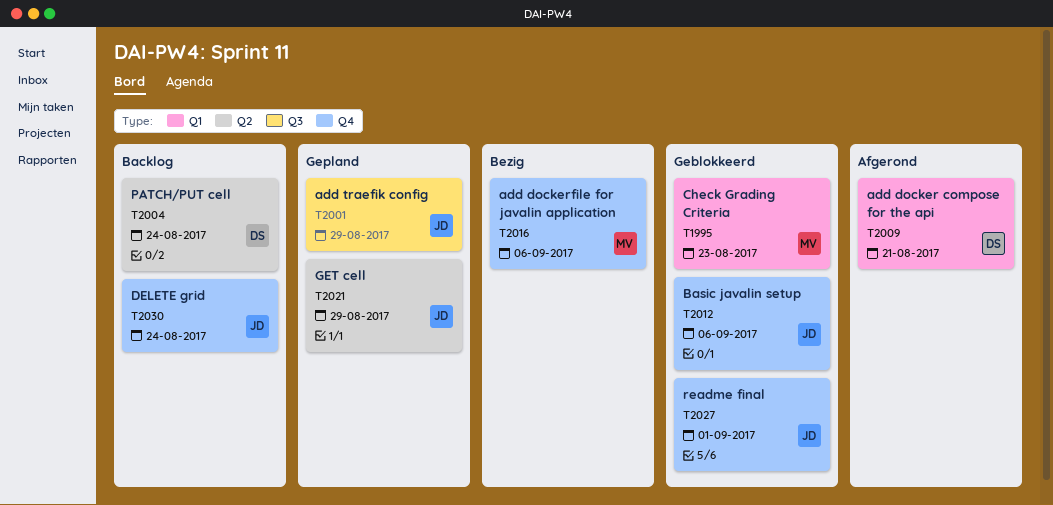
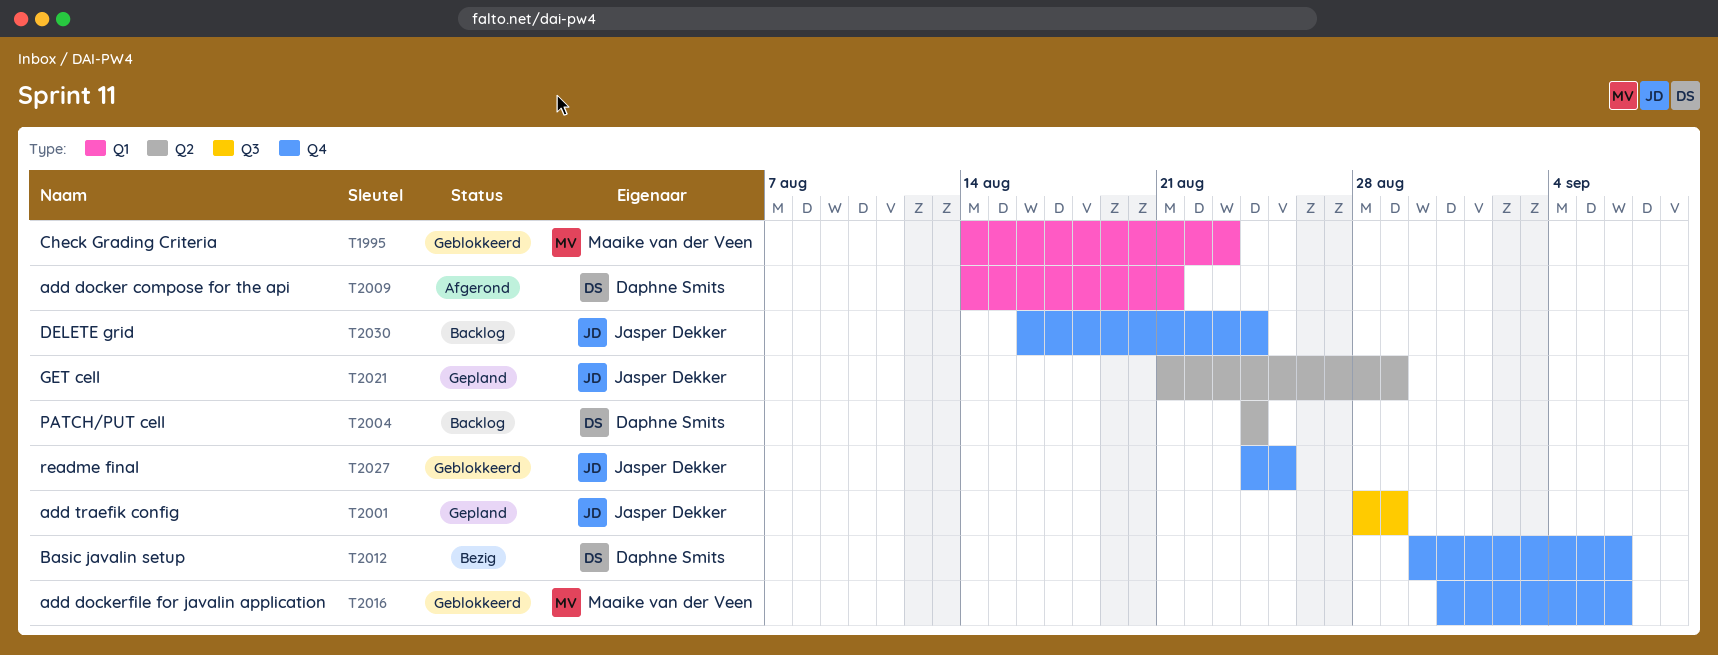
T2012, status: Geblokkeerd -> Bezig
T2012, owner: Jasper Dekker -> Daphne Smits
T2016, status: Bezig -> Geblokkeerd
T2027, due: Sep 1 -> Aug 25

